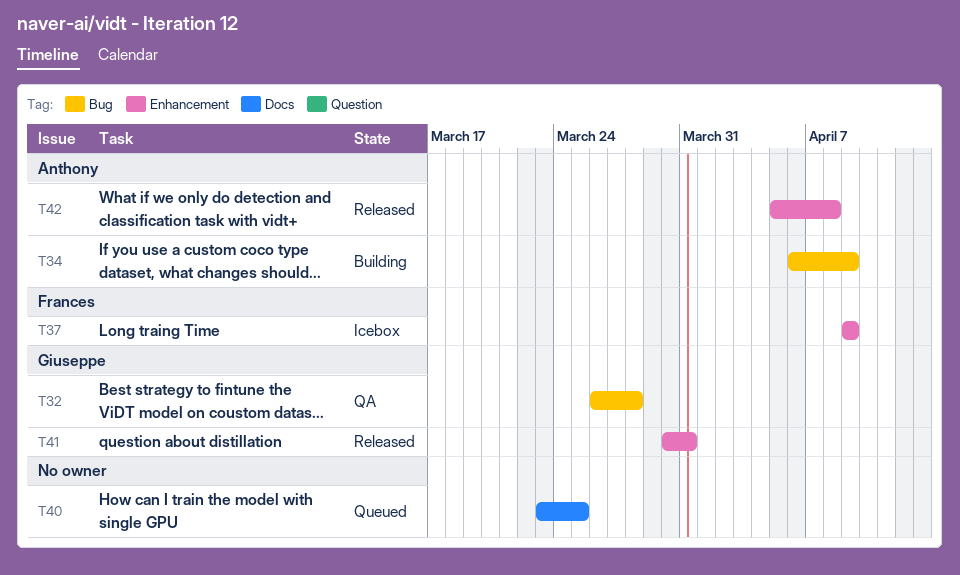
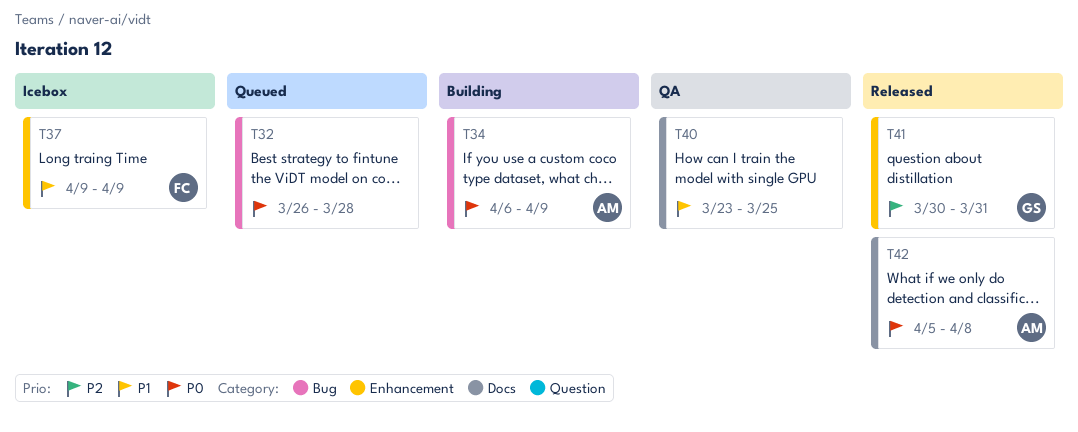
T32, status: QA -> Queued
T32, owner: Giuseppe -> none
T40, status: Queued -> QA
T42, label: Enhancement -> Docs

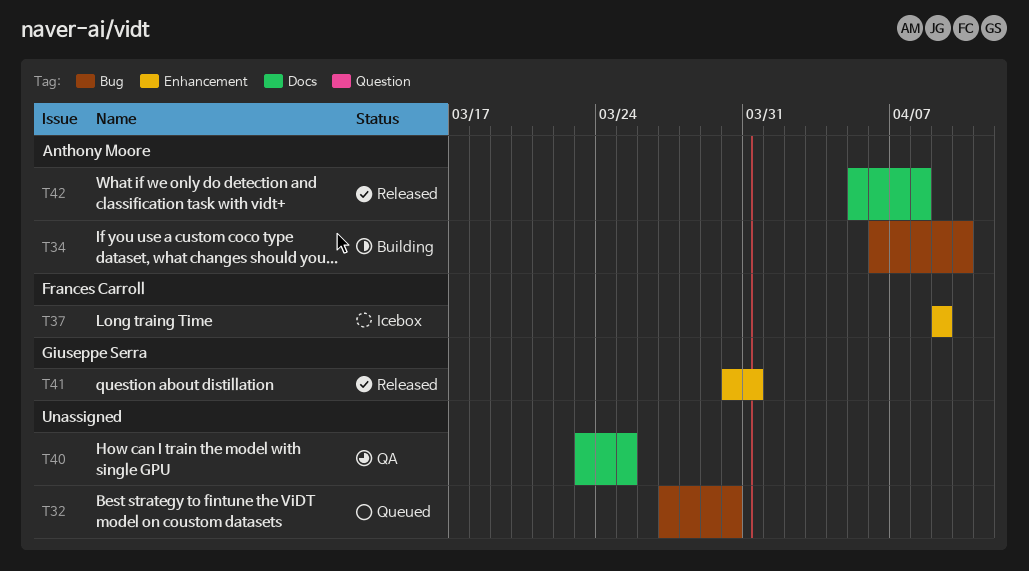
T32, start: Mar 26 -> Mar 27
T32, due: Mar 28 -> Mar 30
T34, due: Apr 9 -> Apr 10

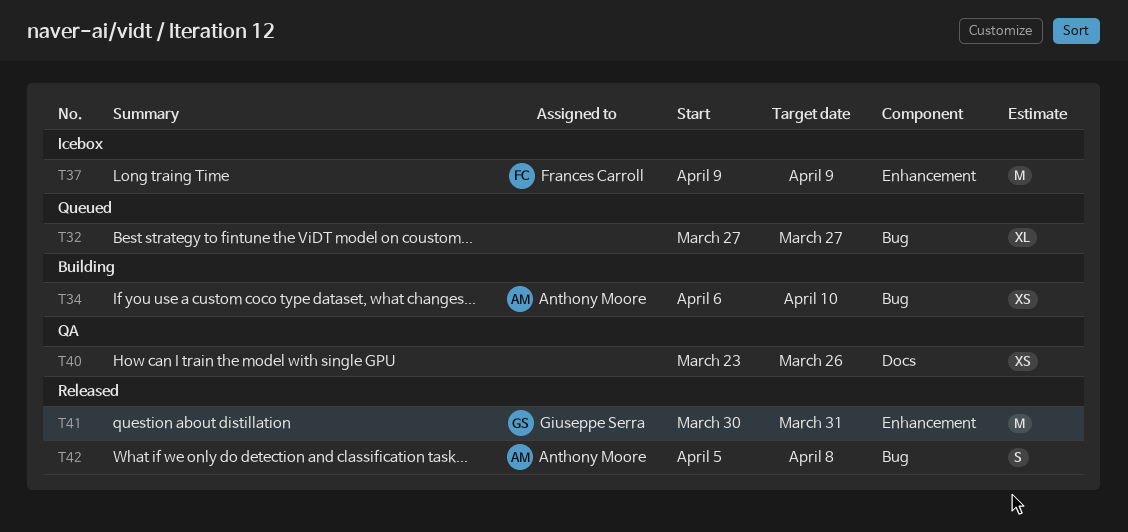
T32, due: Mar 30 -> Mar 27
T40, due: Mar 25 -> Mar 26
T42, label: Docs -> Bug

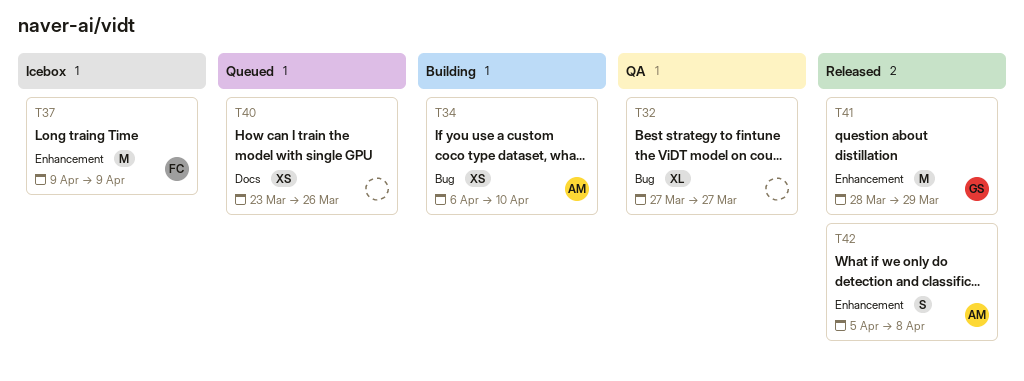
T32, status: Queued -> QA
T40, status: QA -> Queued
T41, start: Mar 30 -> Mar 28
T41, due: Mar 31 -> Mar 29
T42, label: Bug -> Enhancement

